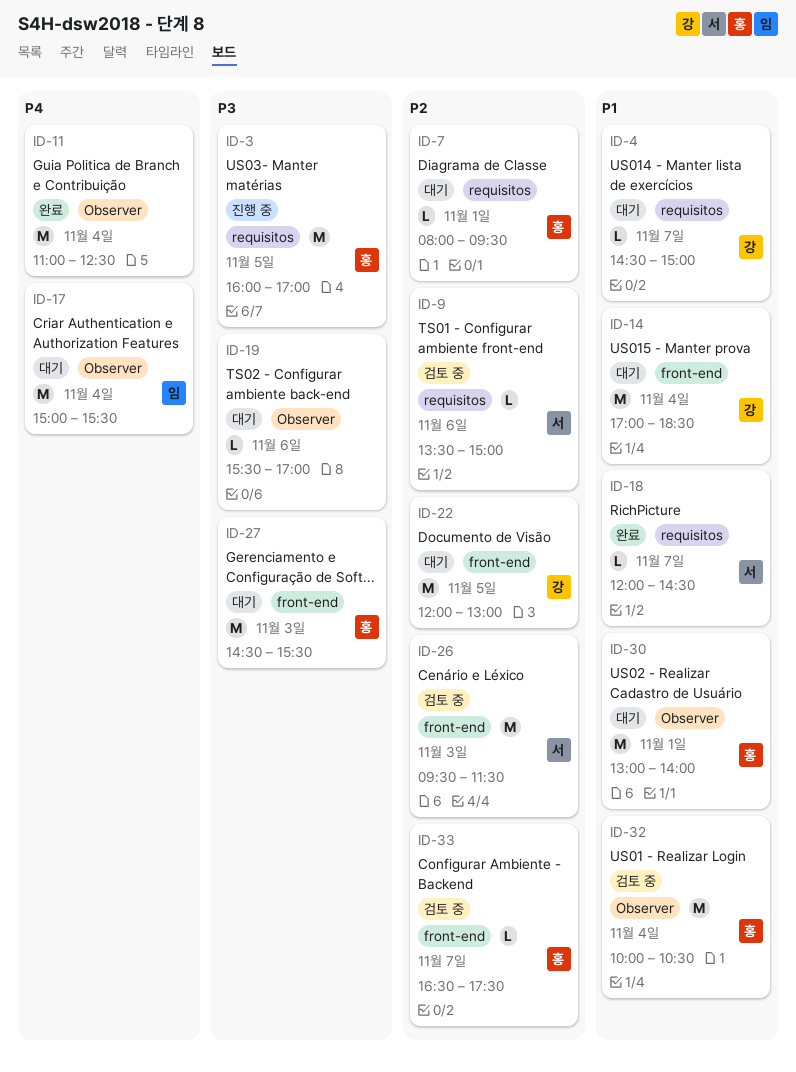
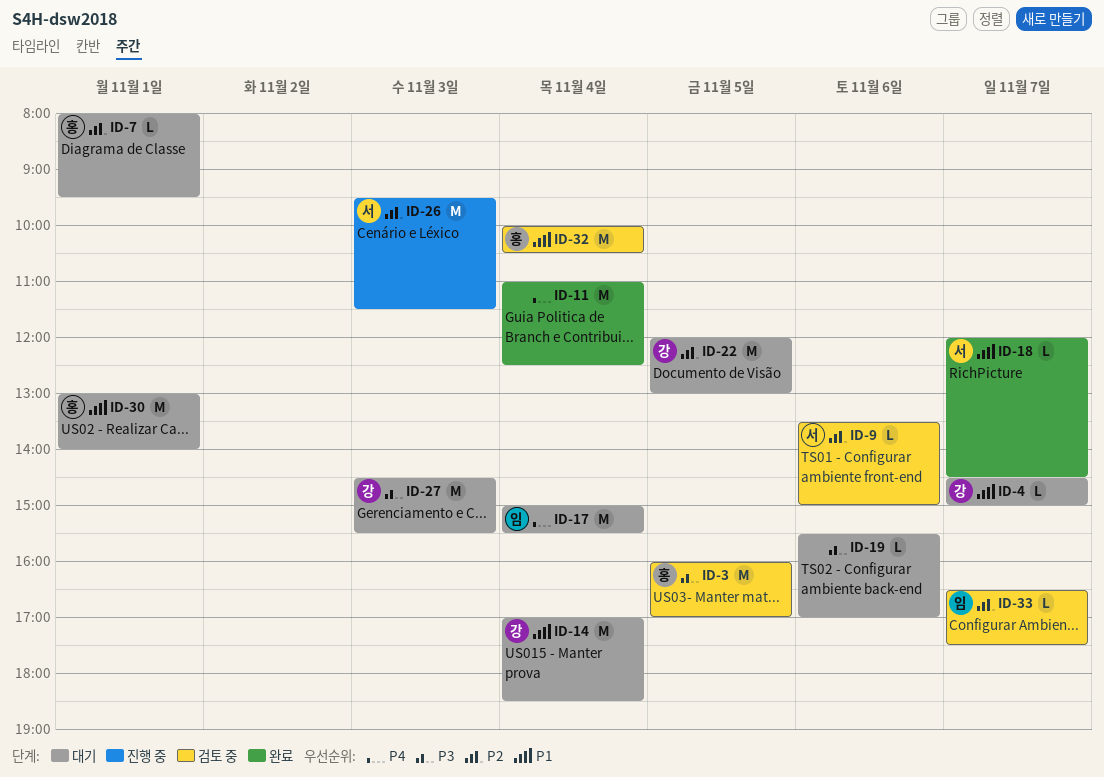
ID-3, status: 진행 중 -> 검토 중
ID-26, status: 검토 중 -> 진행 중
ID-27, owner: 홍 -> 강
ID-33, owner: 홍 -> 임

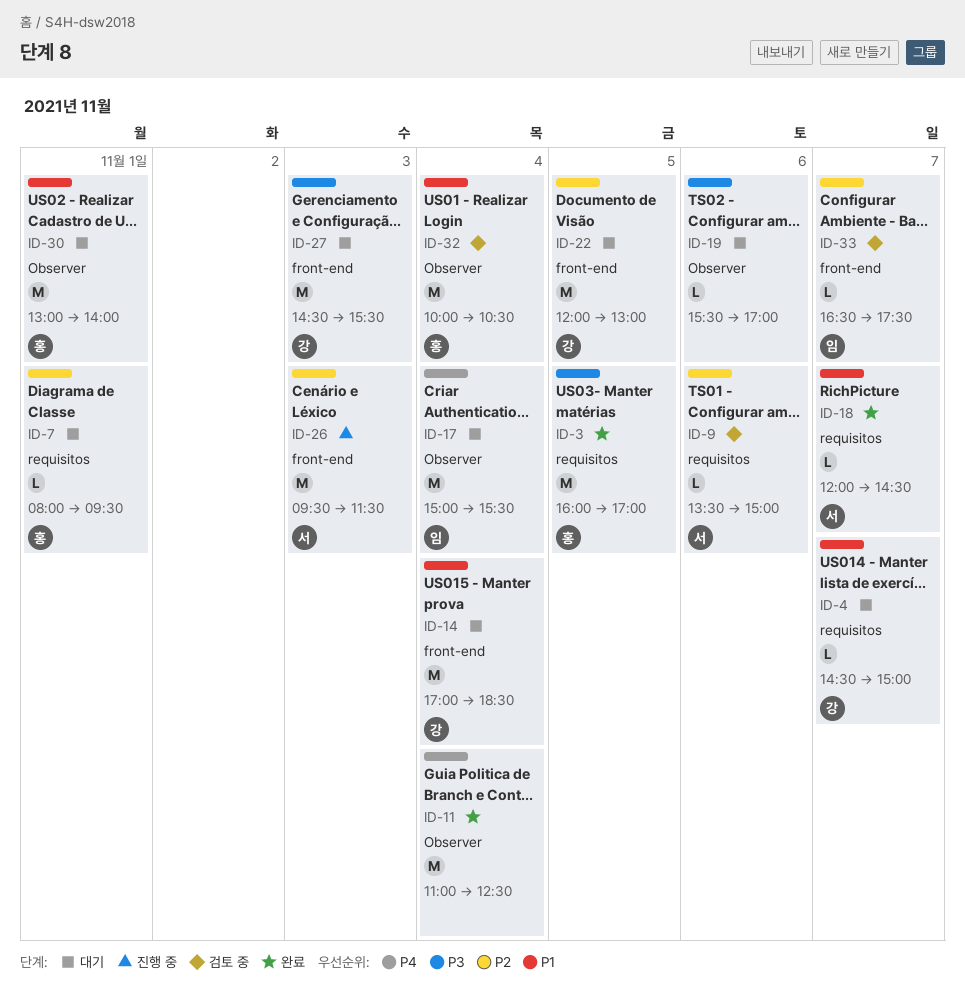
ID-3, status: 검토 중 -> 완료

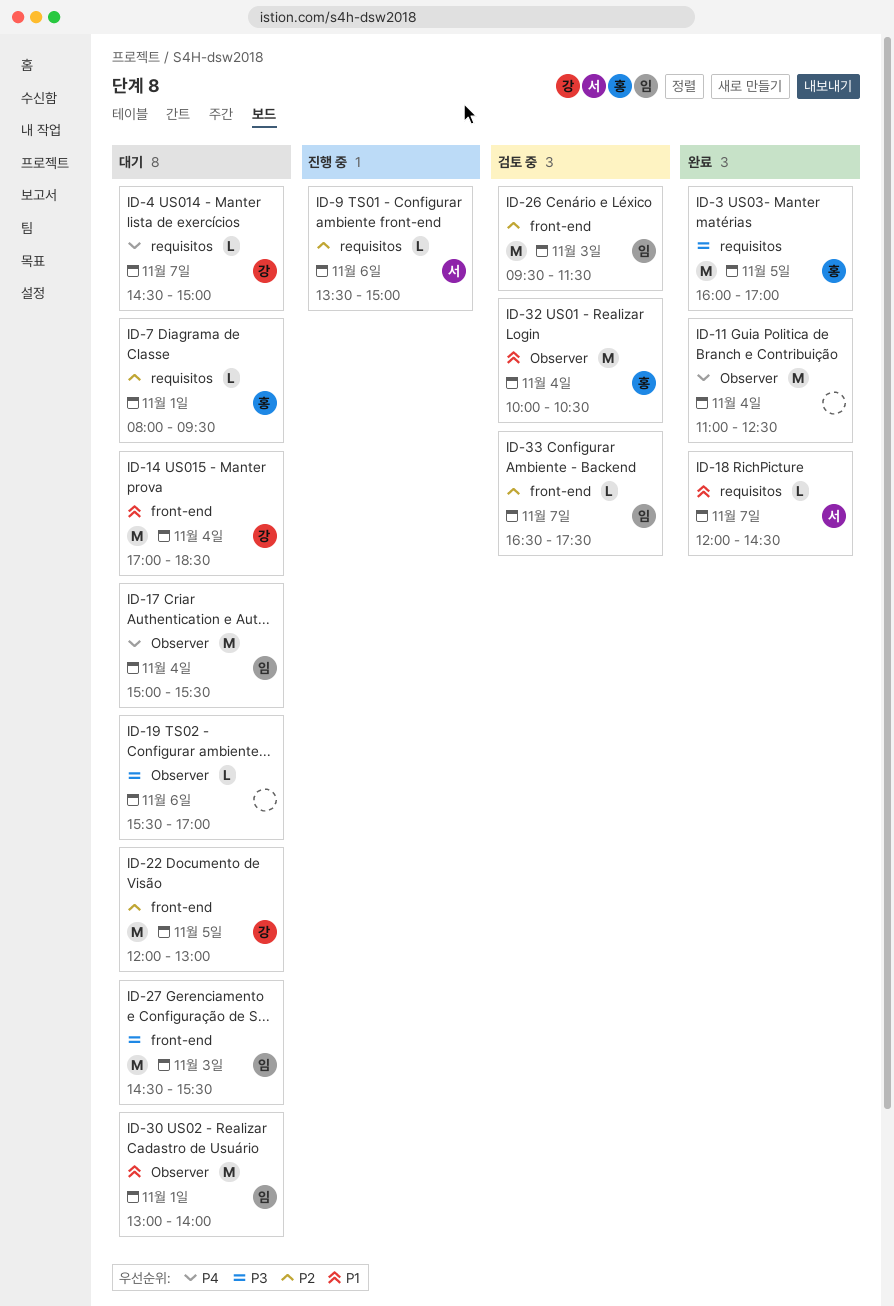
ID-4, priority: P1 -> P4
ID-9, status: 검토 중 -> 진행 중
ID-26, status: 진행 중 -> 검토 중
ID-26, owner: 서 -> 임
ID-27, owner: 강 -> 임
ID-30, owner: 홍 -> 임

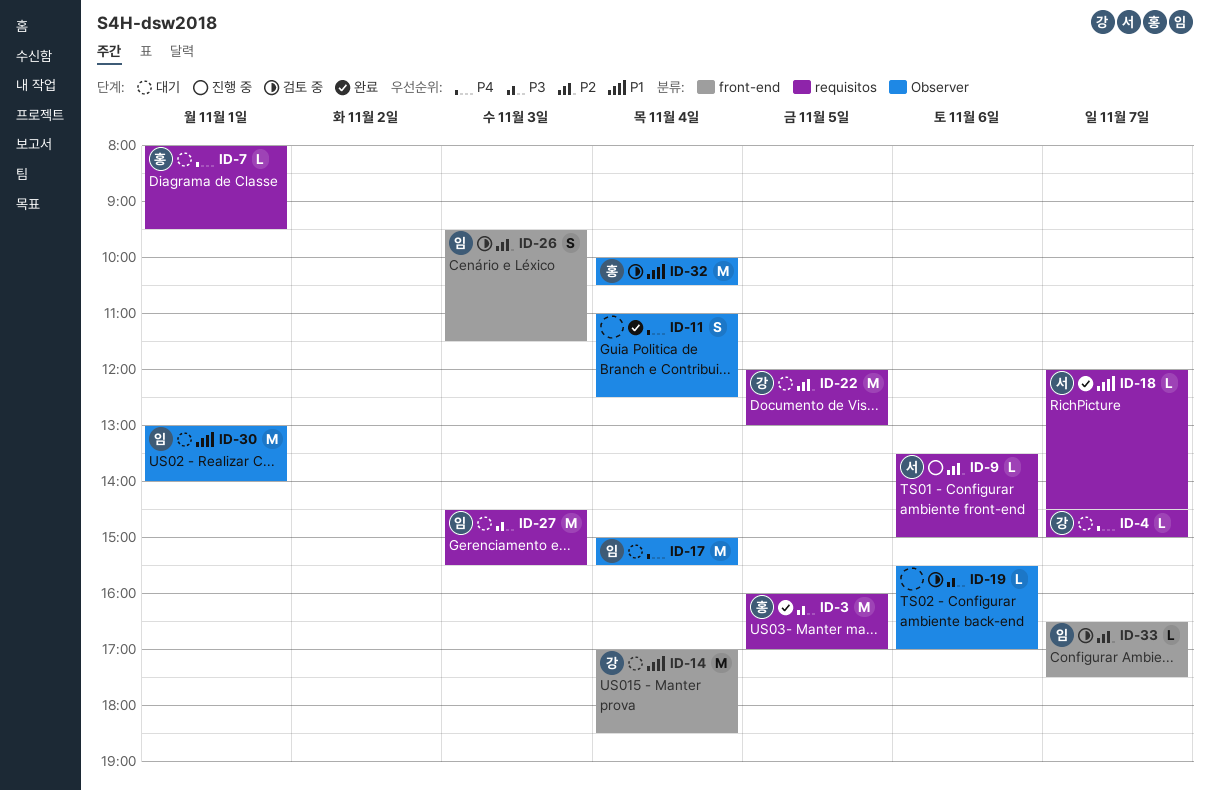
ID-7, priority: P2 -> P4
ID-11, estimate: M -> S
ID-19, status: 대기 -> 검토 중
ID-22, label: front-end -> requisitos
ID-26, estimate: M -> S
ID-27, label: front-end -> requisitos

